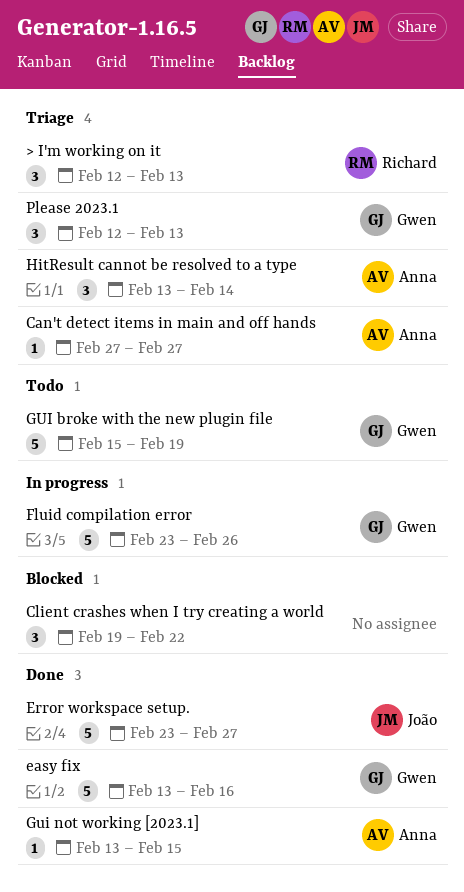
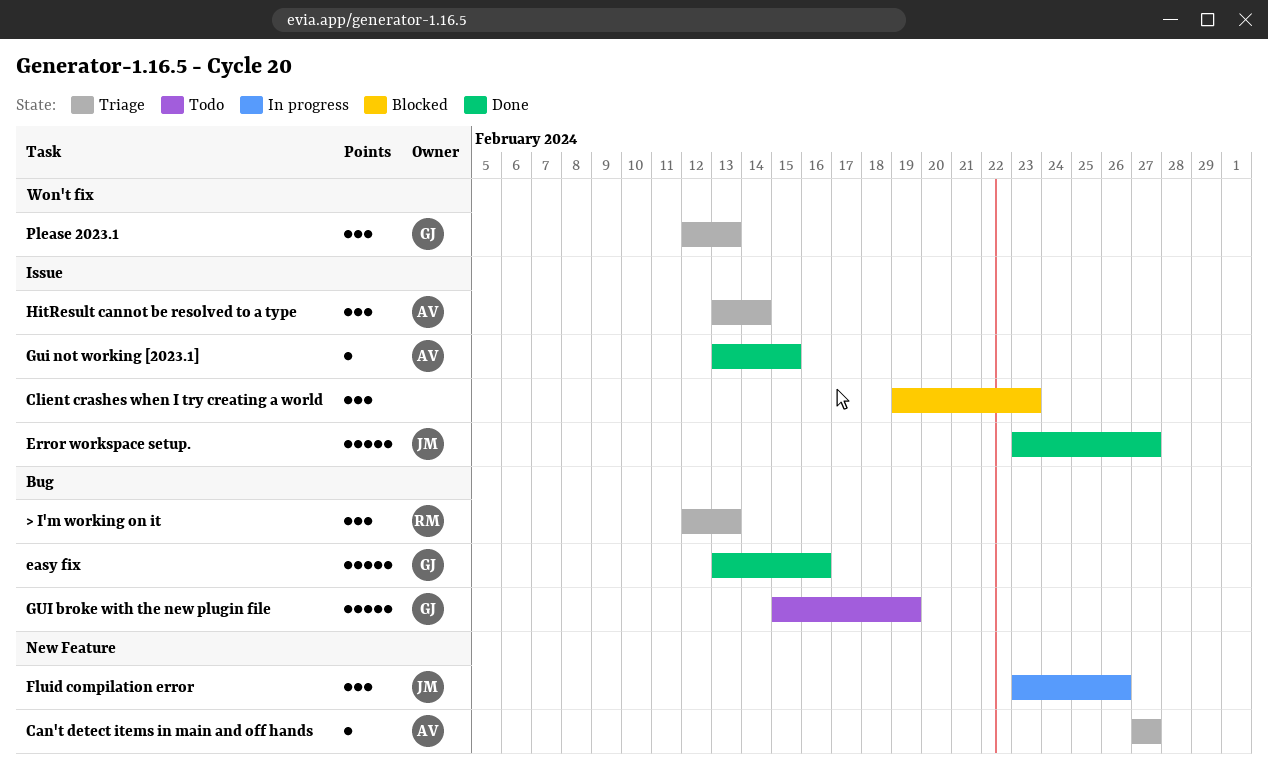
Client crashes when I try creating a world, due: Feb 22 -> Feb 23
Fluid compilation error, owner: Gwen -> João
Fluid compilation error, estimate: 5 -> 3

